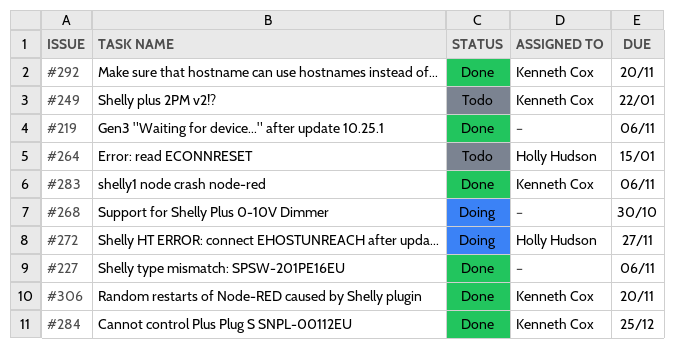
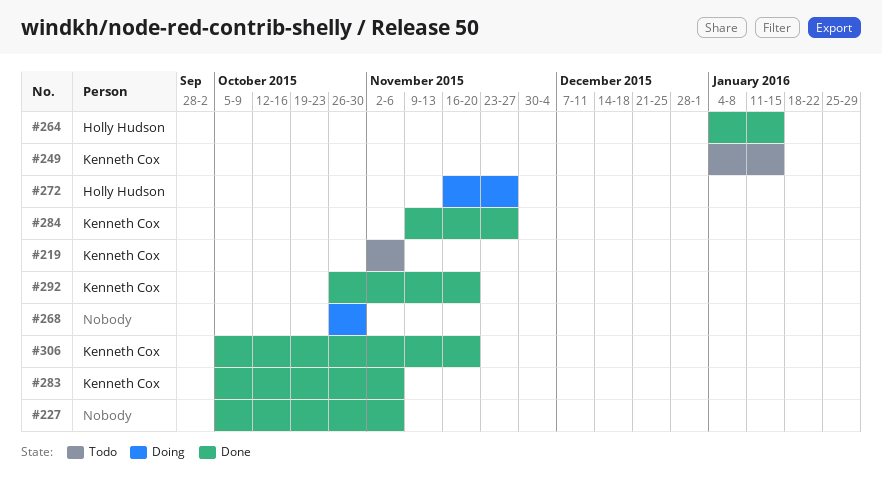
#219, status: Done -> Todo
#219, owner: none -> Kenneth Cox
#249, due: Jan 22 -> Jan 15
#264, status: Todo -> Done
#284, due: Dec 25 -> Nov 27

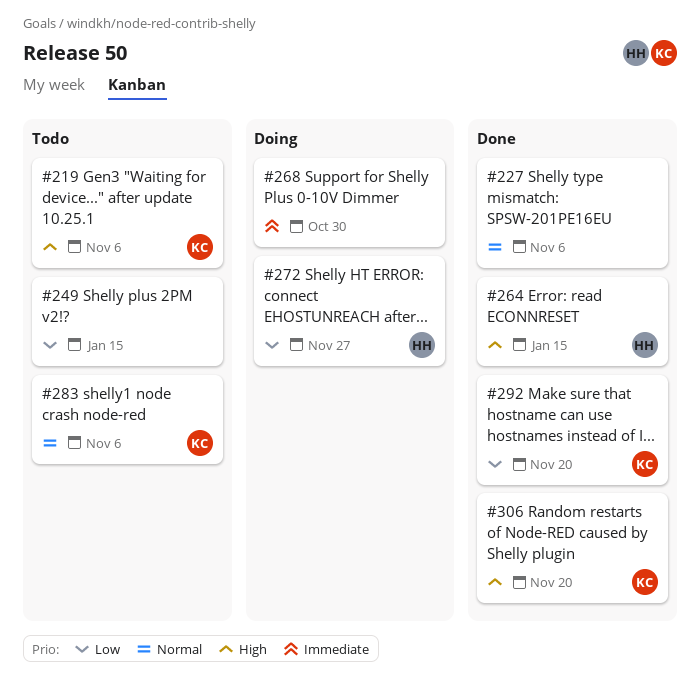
#249, owner: Kenneth Cox -> none
#283, status: Done -> Todo
#284: present -> none

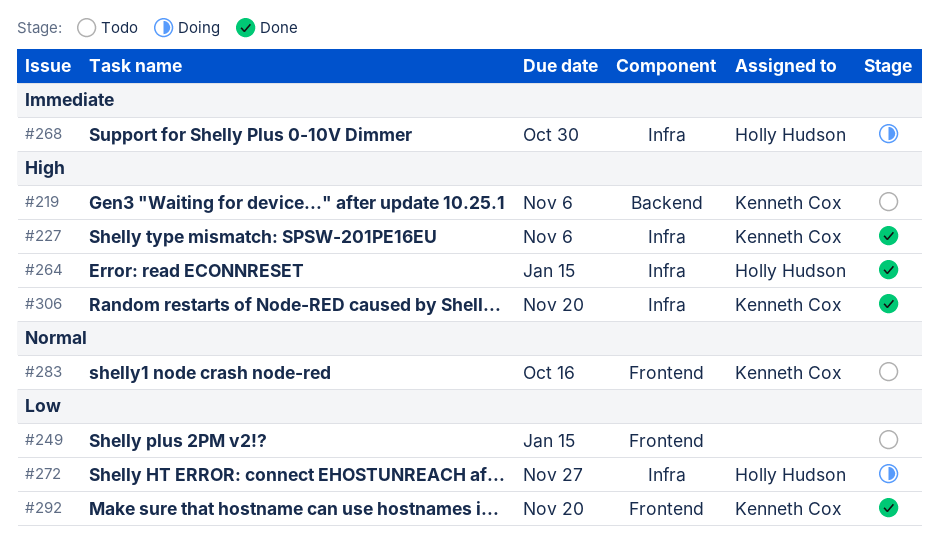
#227, owner: none -> Kenneth Cox
#227, priority: Normal -> High
#268, owner: none -> Holly Hudson
#283, due: Nov 6 -> Oct 16

